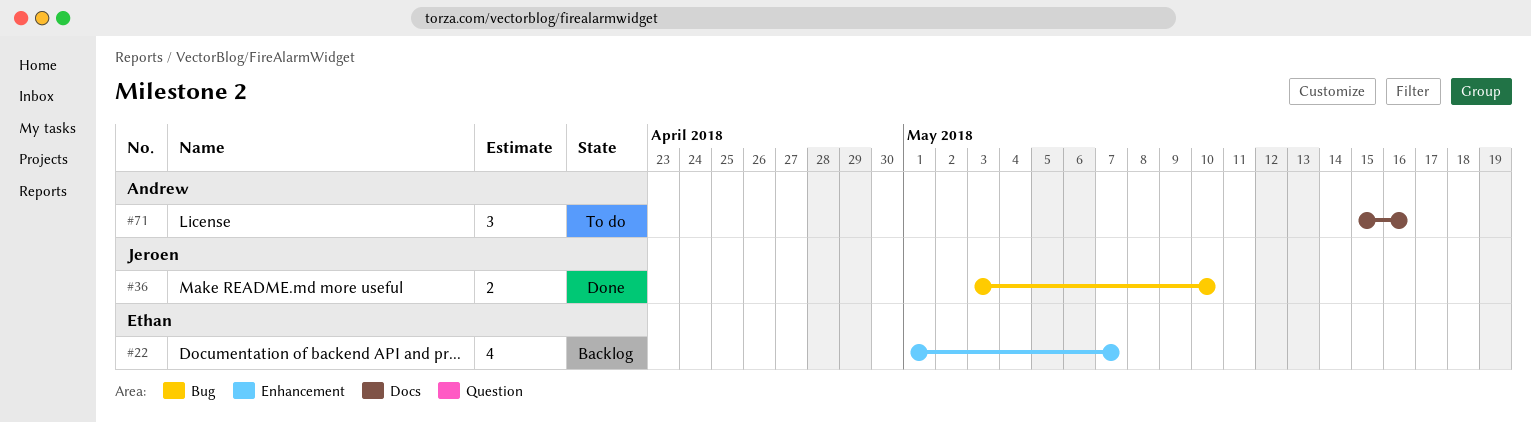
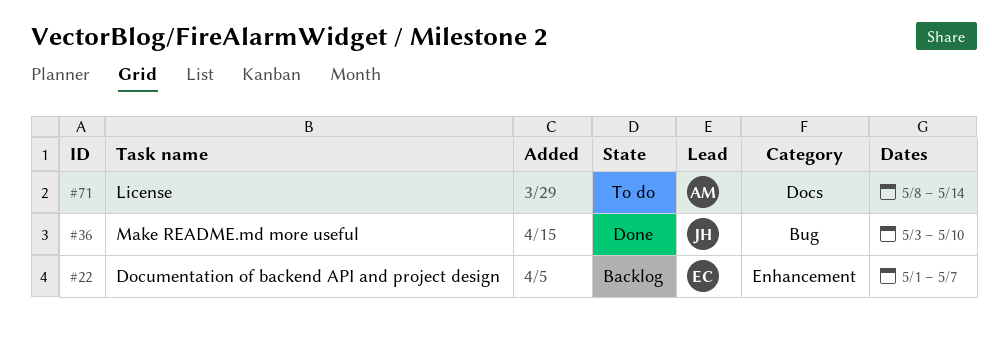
#71, start: May 15 -> May 8
#71, due: May 16 -> May 14

